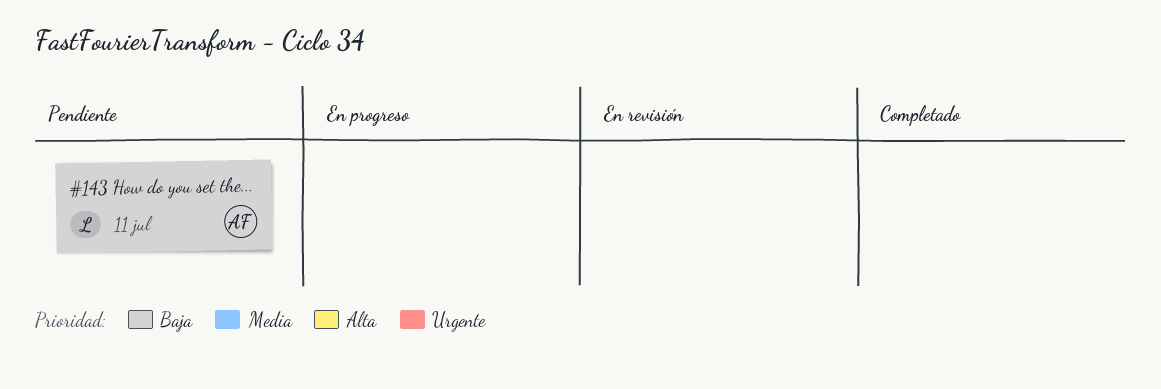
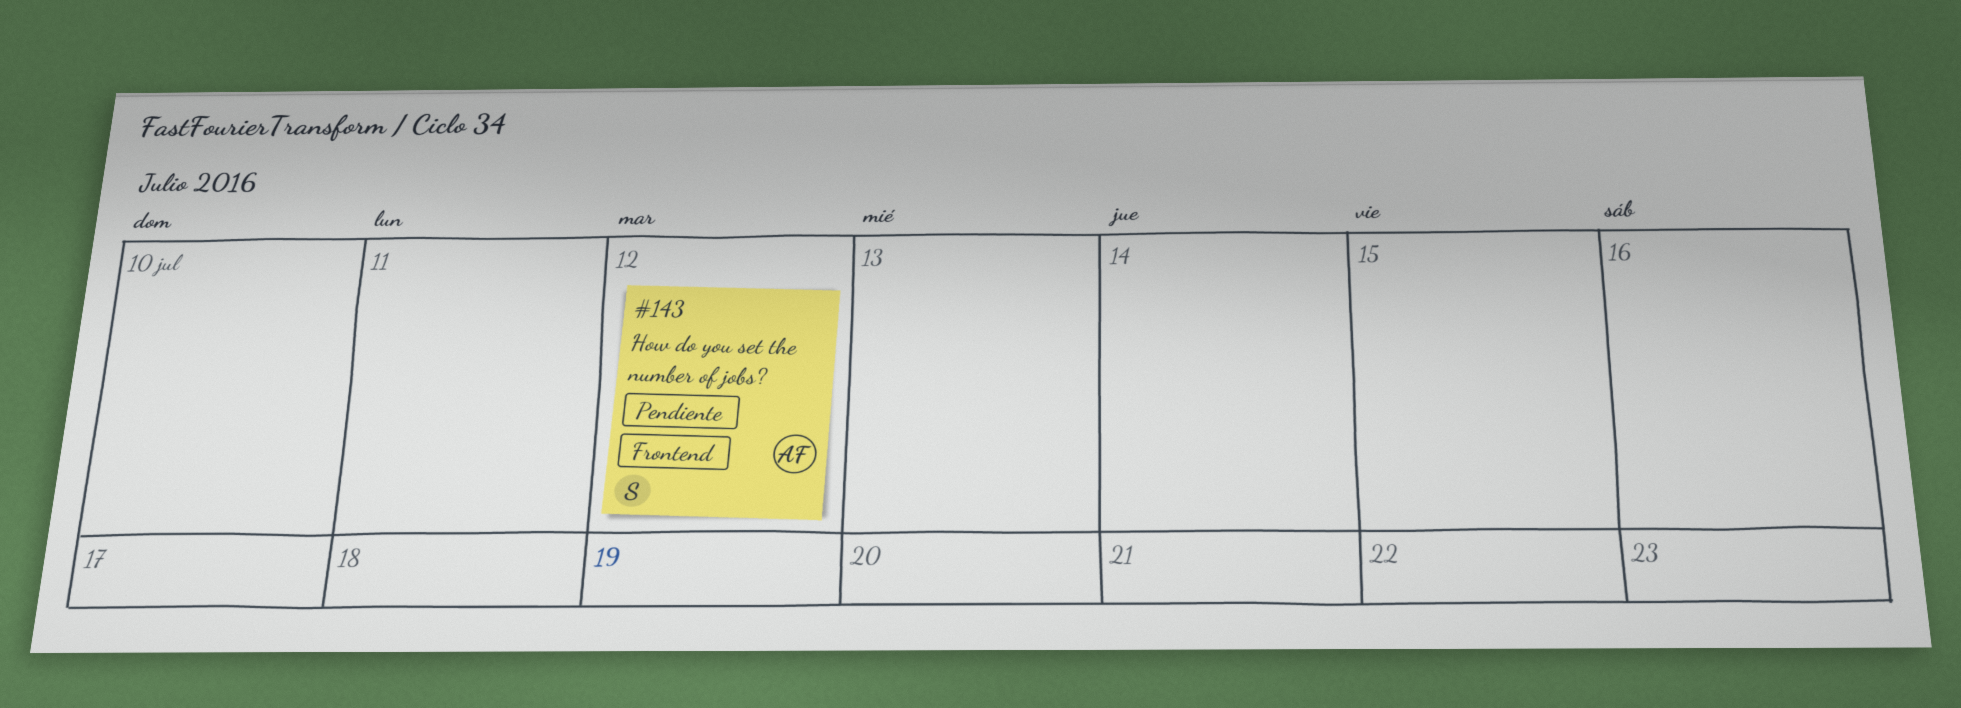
#143, estimate: L -> S
#143, due: Jul 11 -> Jul 12

